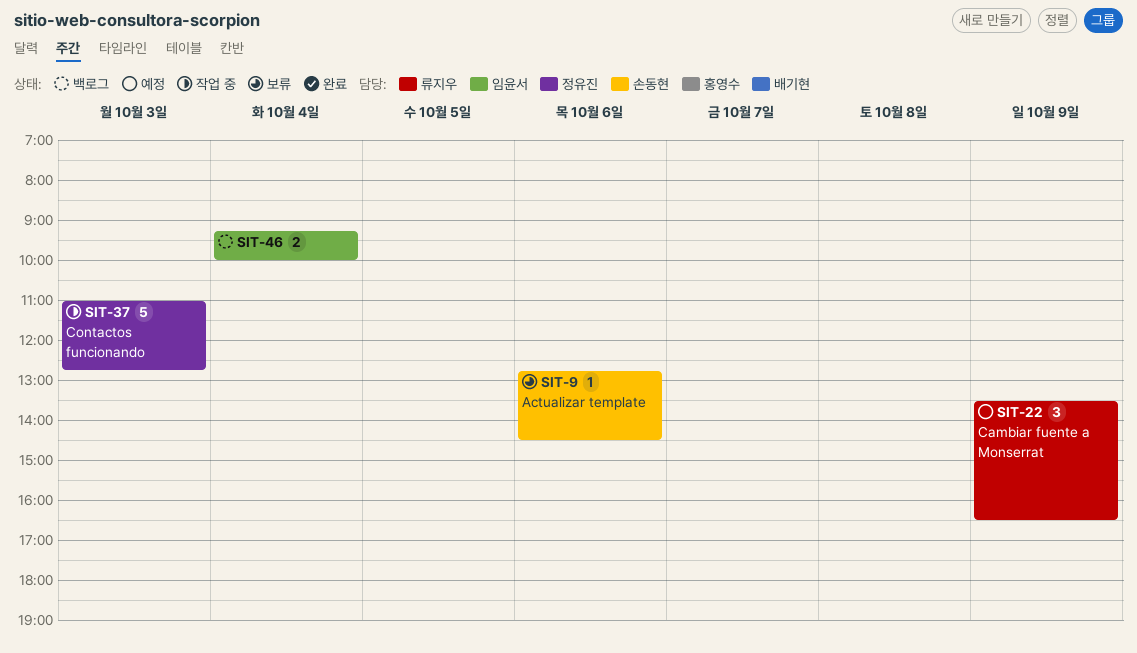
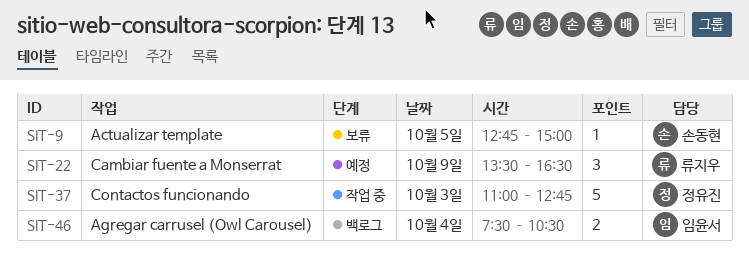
SIT-9, day: Oct 6 -> Oct 5
SIT-9, ends: 14:30 -> 15:00
SIT-46, begins: 09:15 -> 07:30
SIT-46, ends: 10:00 -> 10:30

